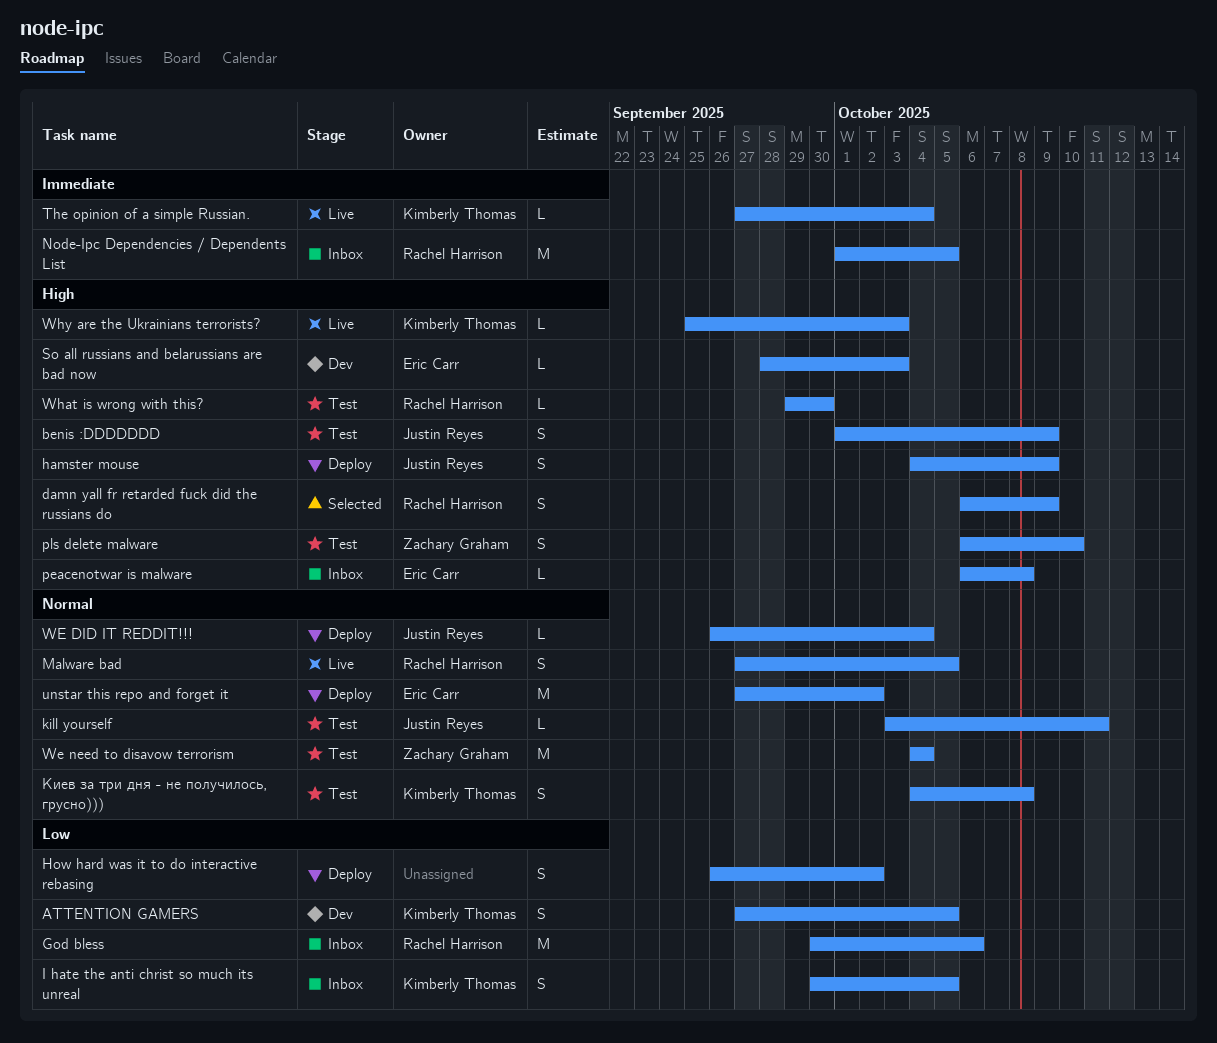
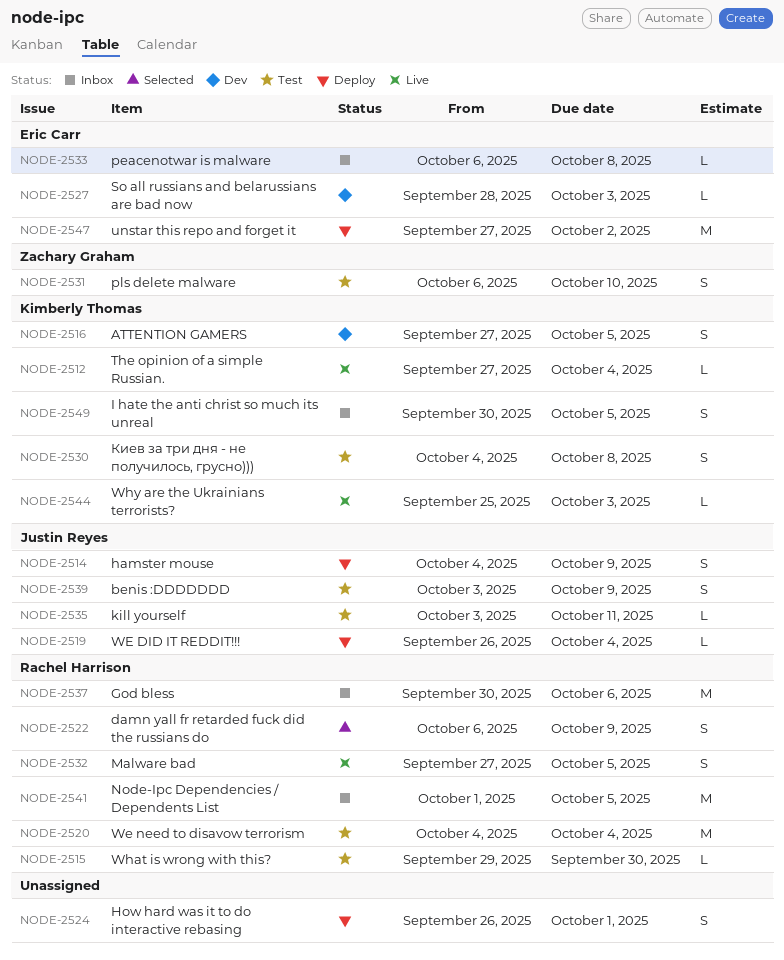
benis :DDDDDDD, start: Oct 1 -> Oct 3
How hard was it to do interactive rebasing, due: Oct 2 -> Oct 1
We need to disavow terrorism, owner: Zachary Graham -> Rachel Harrison

